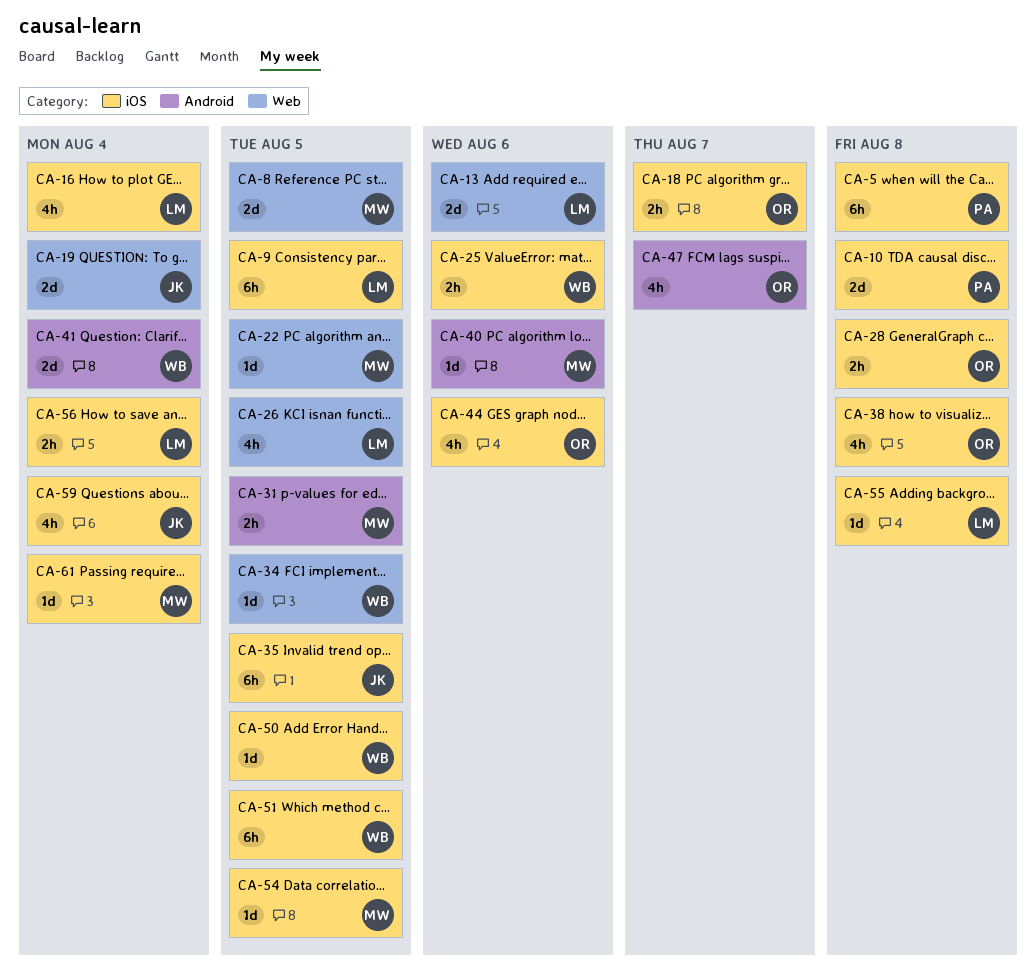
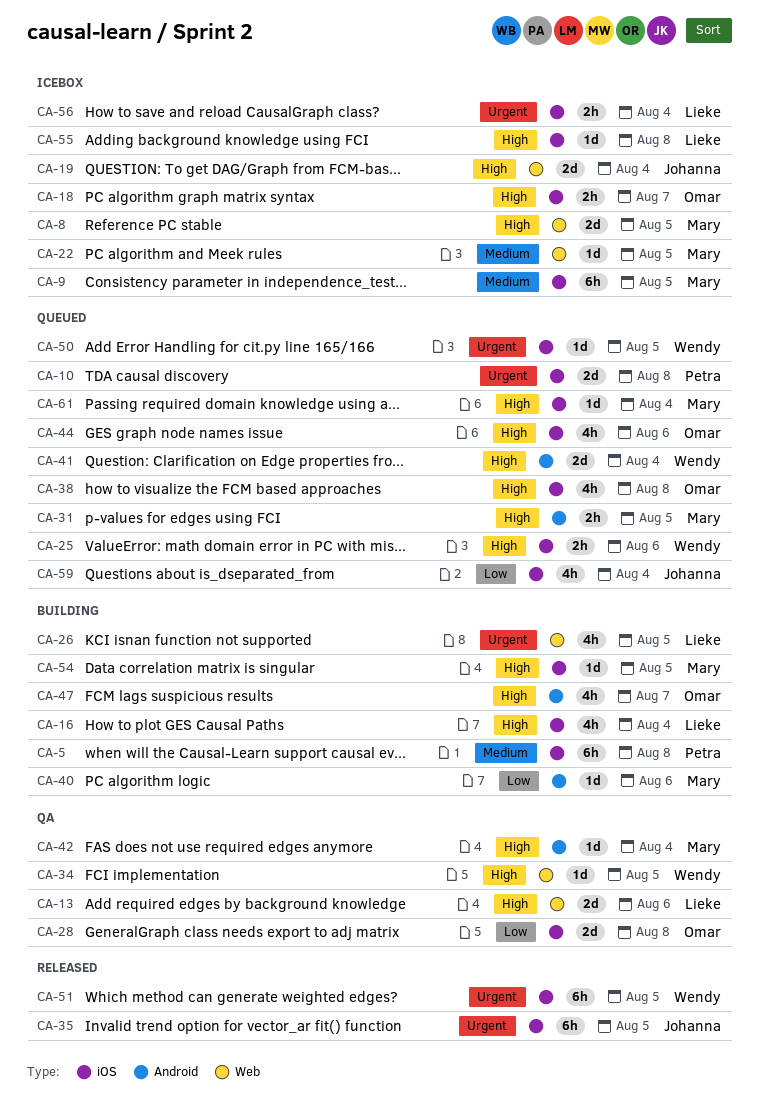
CA-9, owner: Lieke -> Mary
CA-28, estimate: 2h -> 2d
CA-42: none -> present

